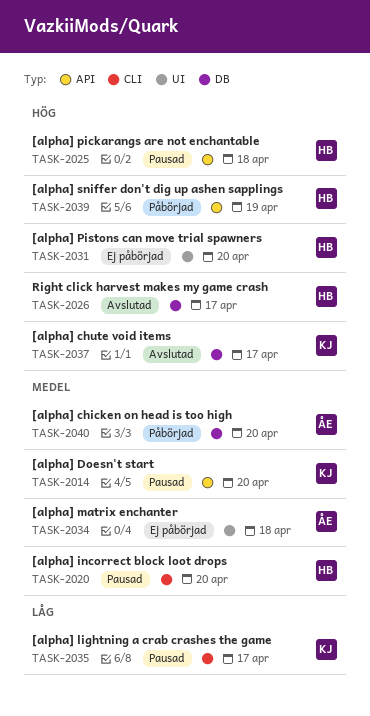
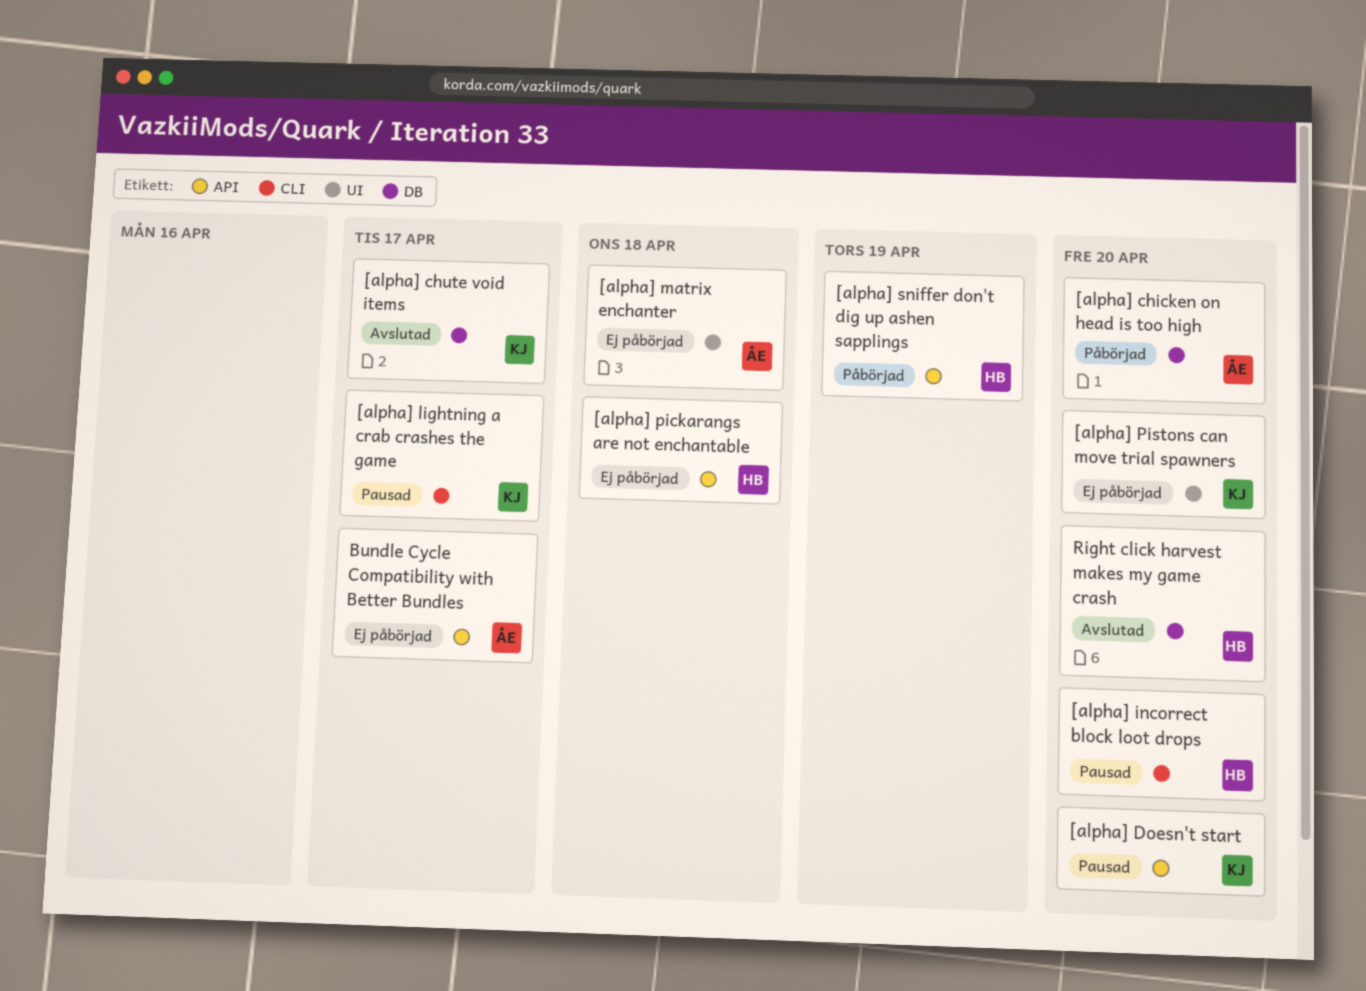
[alpha] pickarangs are not enchantable, status: Pausad -> Ej påbörjad
[alpha] Pistons can move trial spawners, owner: HB -> KJ
Bundle Cycle Compatibility with Better Bundles: none -> present
Right click harvest makes my game crash, due: Apr 17 -> Apr 20

